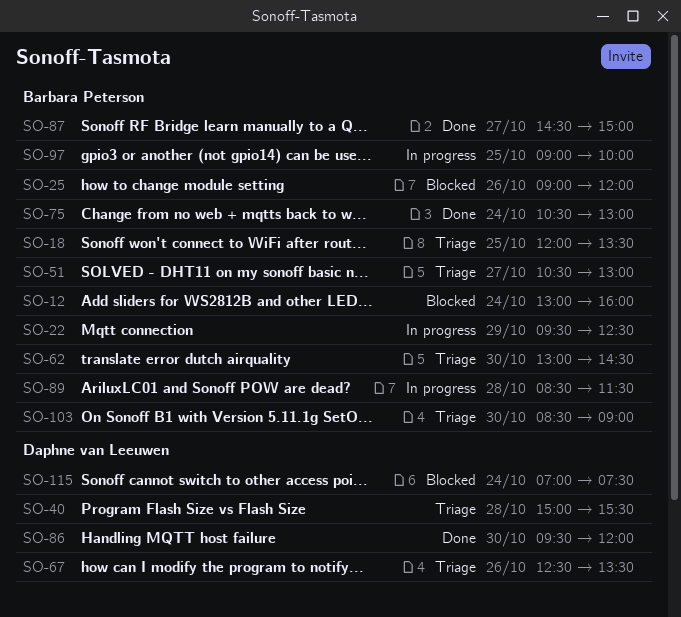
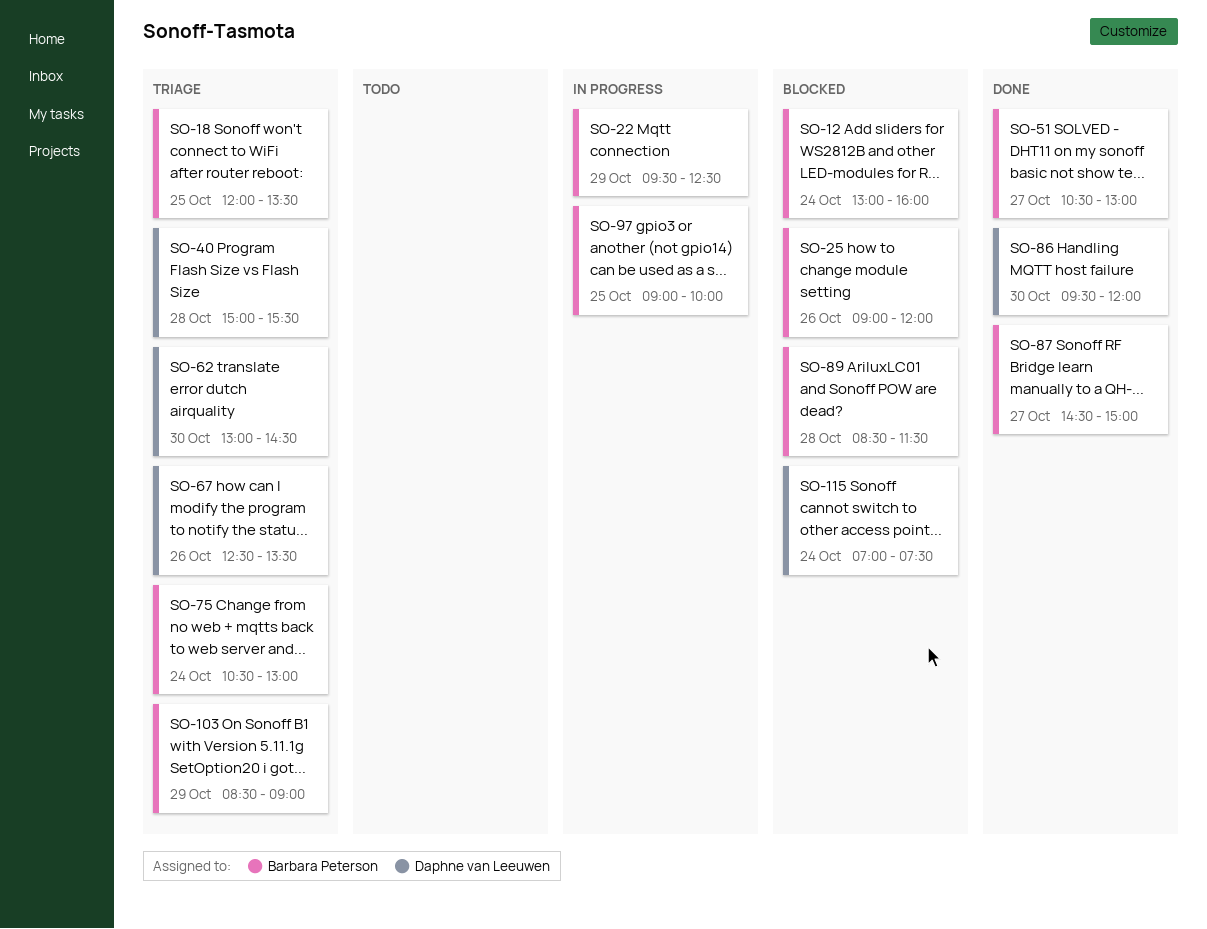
SO-51, status: Triage -> Done
SO-62, owner: Barbara Peterson -> Daphne van Leeuwen
SO-75, status: Done -> Triage
SO-89, status: In progress -> Blocked
SO-103, day: Oct 30 -> Oct 29

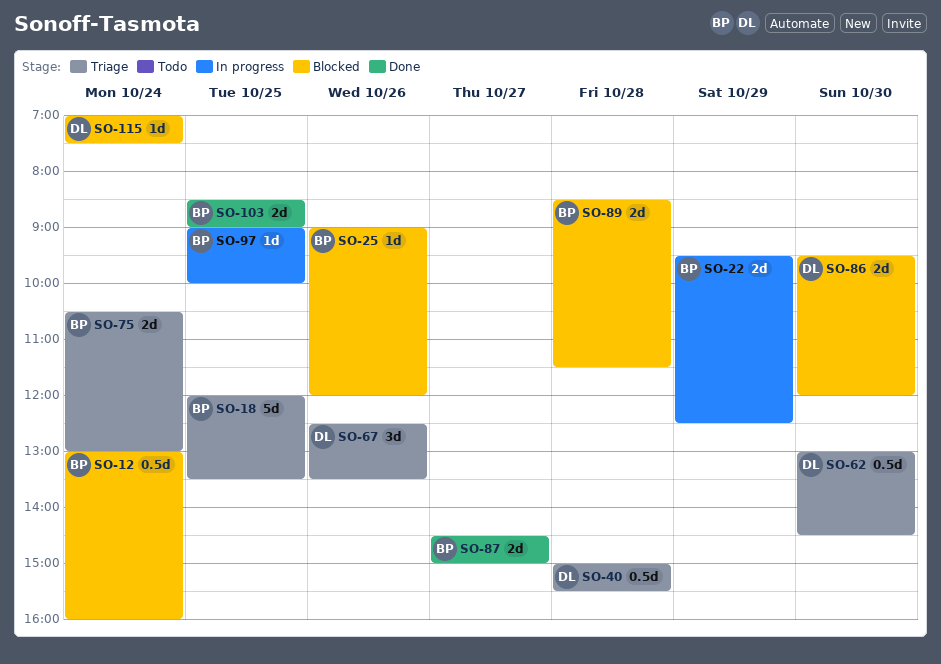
SO-51: present -> none
SO-86, status: Done -> Blocked
SO-103, status: Triage -> Done
SO-103, day: Oct 29 -> Oct 25

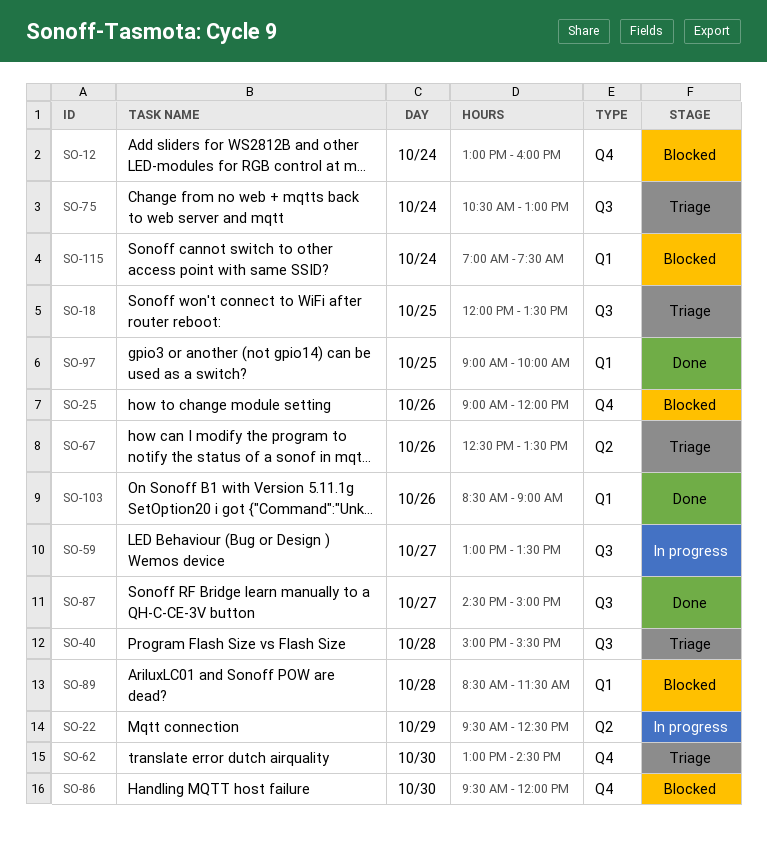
SO-59: none -> present
SO-97, status: In progress -> Done
SO-103, day: Oct 25 -> Oct 26

